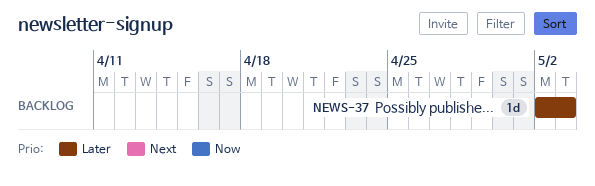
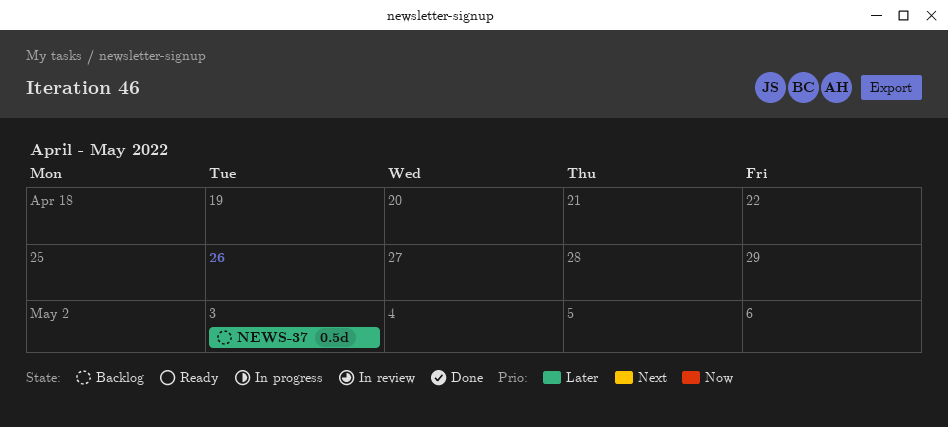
NEWS-37, estimate: 1d -> 0.5d
NEWS-37, start: May 2 -> May 3

